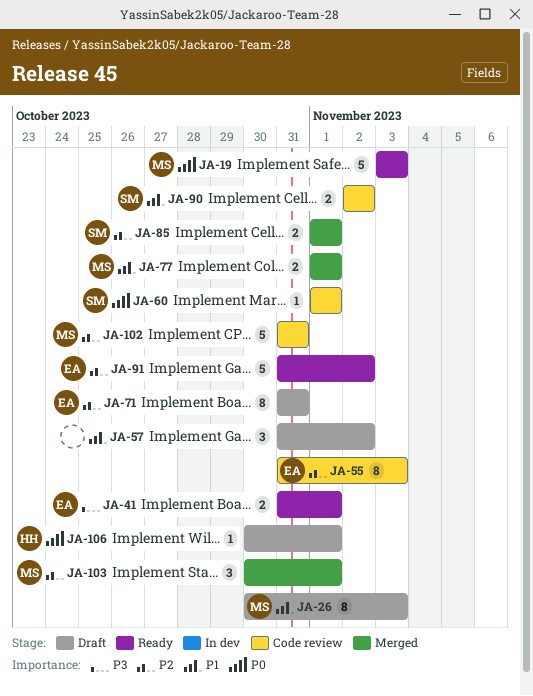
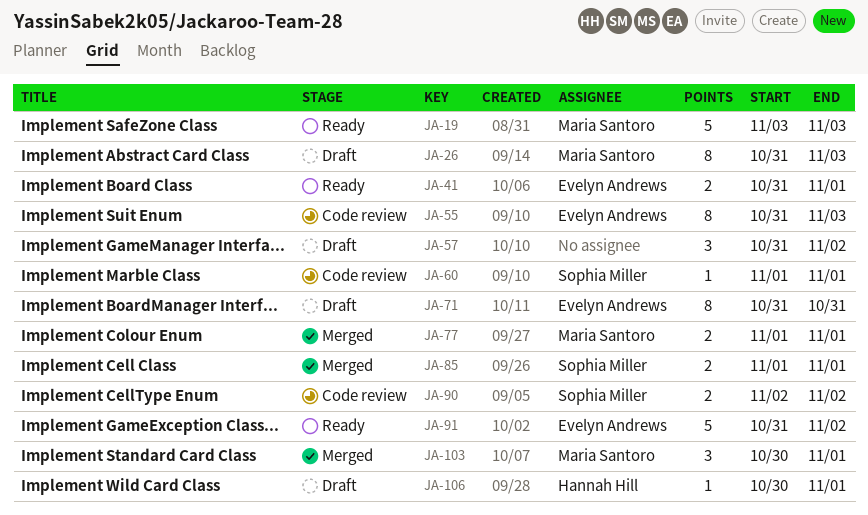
JA-26, start: Oct 30 -> Oct 31
JA-102: present -> none

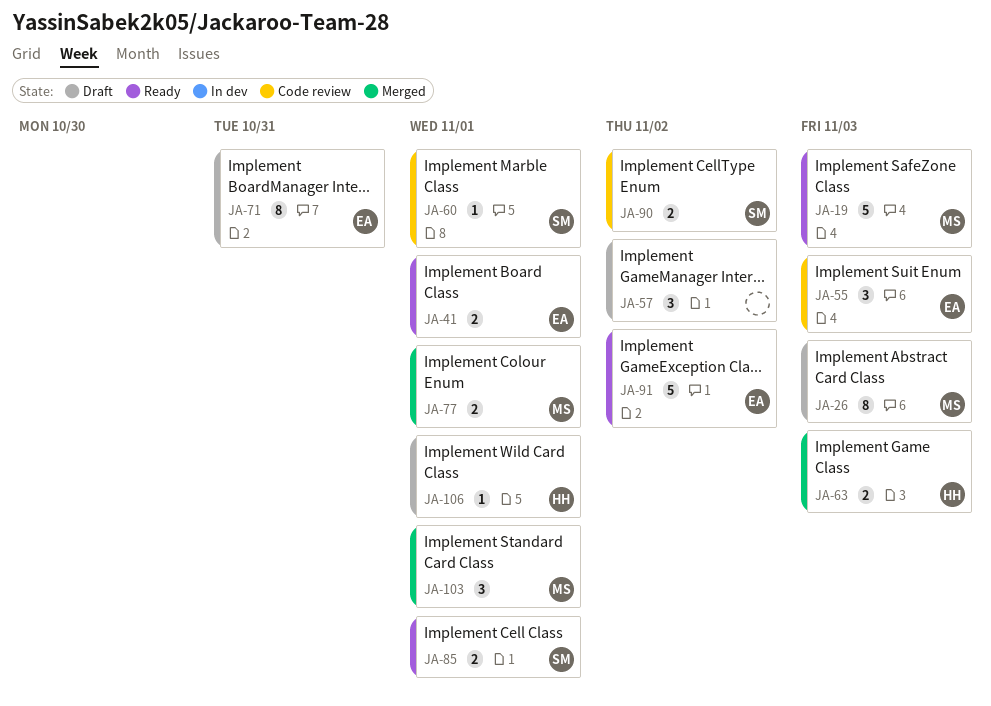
JA-55, estimate: 8 -> 3
JA-63: none -> present
JA-85, status: Merged -> Ready

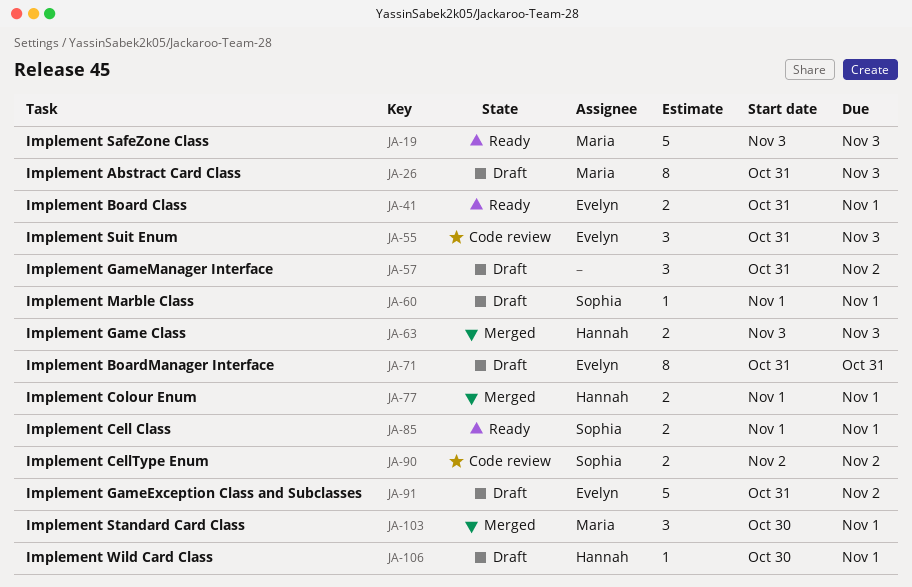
JA-60, status: Code review -> Draft
JA-77, owner: Maria -> Hannah
JA-91, status: Ready -> Draft

